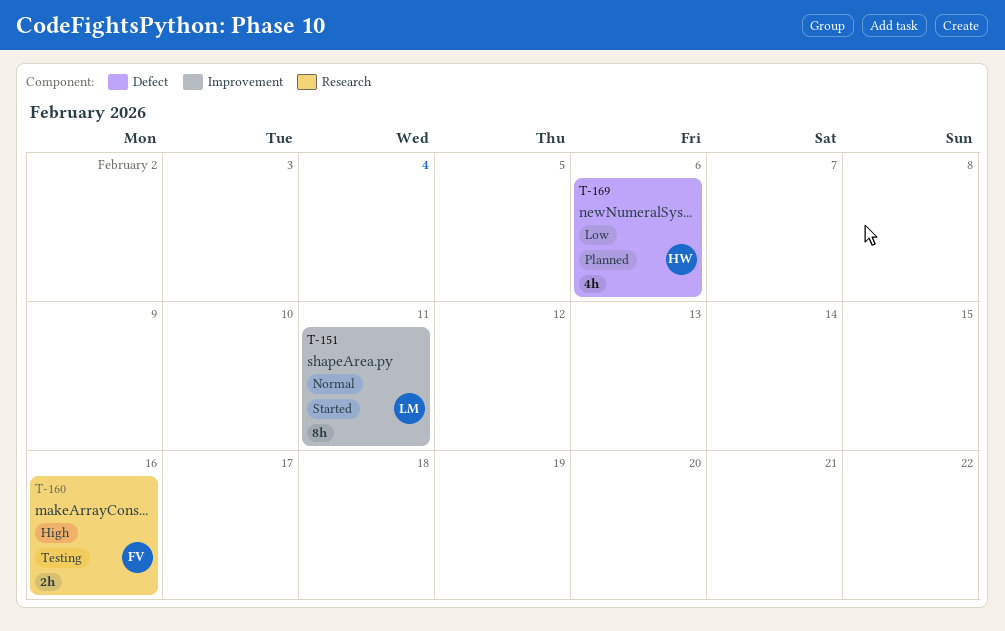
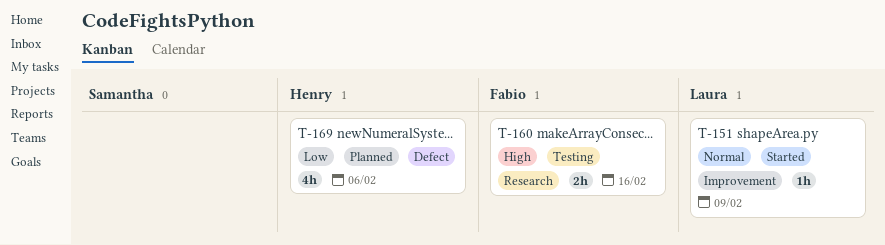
T-151, estimate: 8h -> 1h
T-151, due: Feb 11 -> Feb 9

